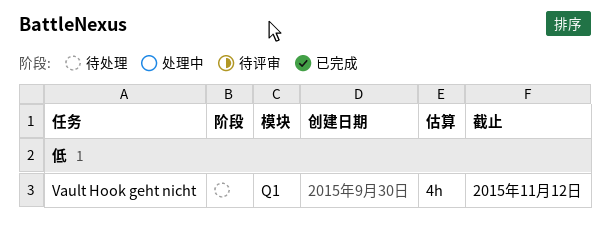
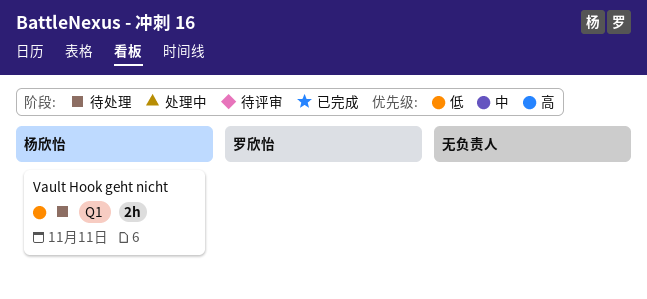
Vault Hook geht nicht, estimate: 4h -> 2h
Vault Hook geht nicht, due: Nov 12 -> Nov 11

